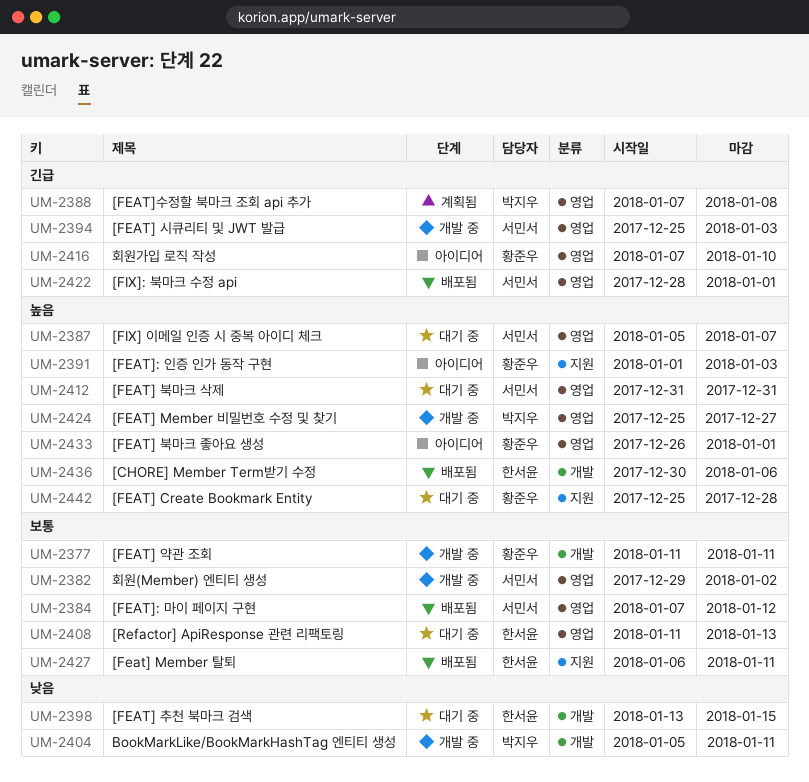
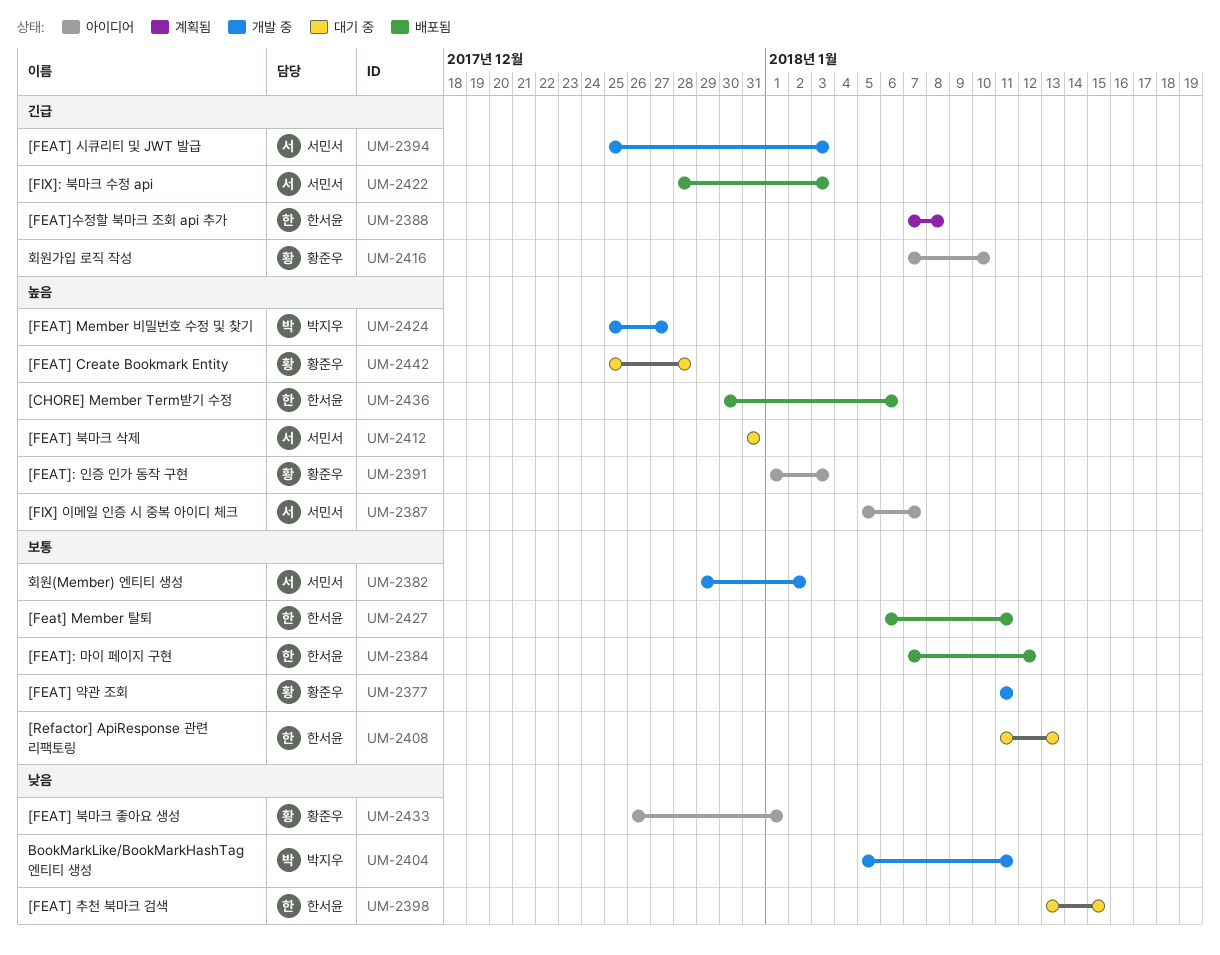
UM-2384, owner: 서민서 -> 한서윤
UM-2387, status: 대기 중 -> 아이디어
UM-2388, owner: 박지우 -> 한서윤
UM-2422, due: Jan 1 -> Jan 3
UM-2433, priority: 높음 -> 낮음

